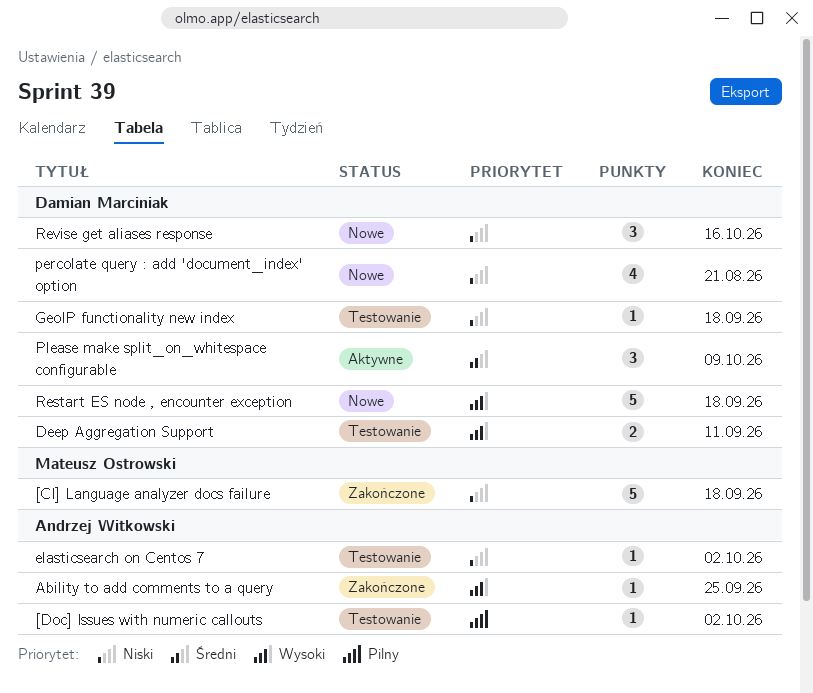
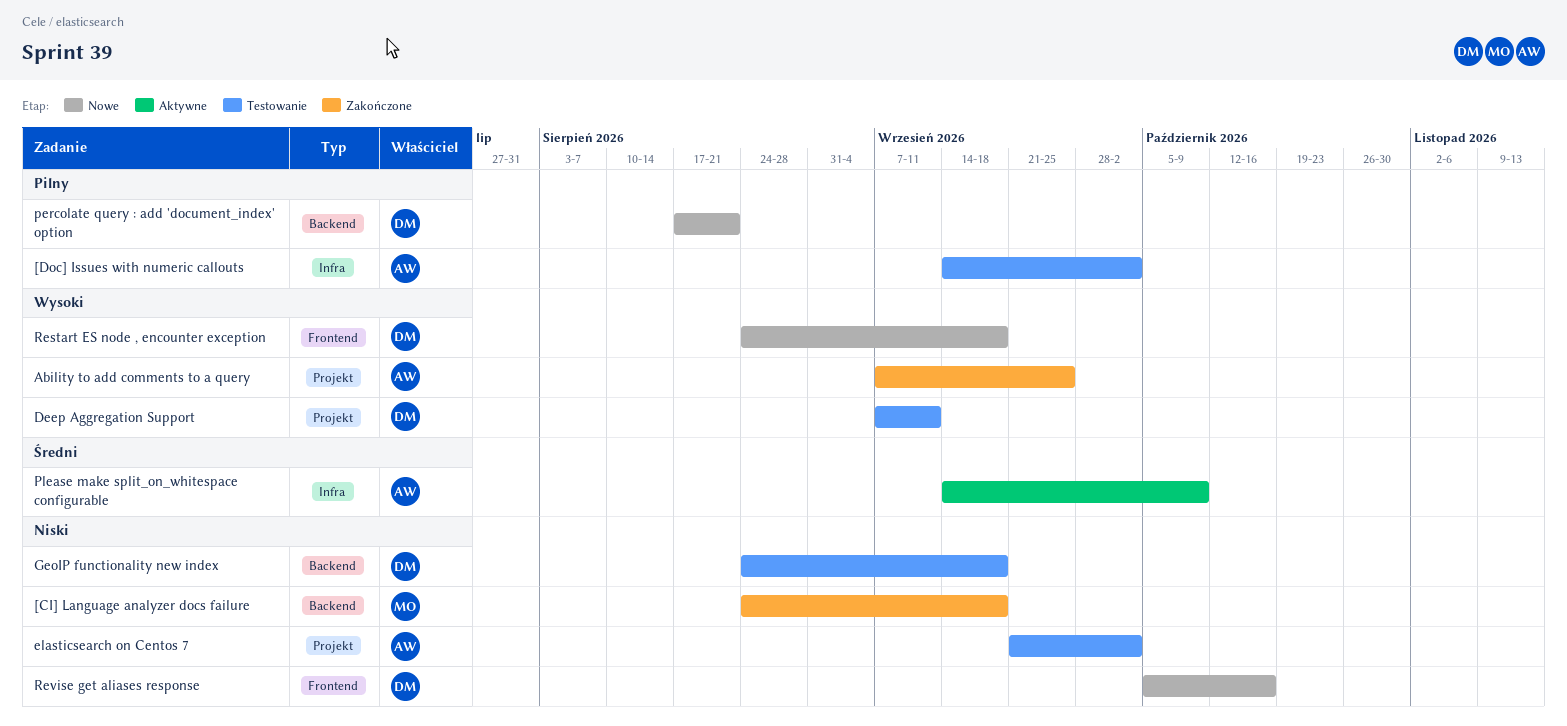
percolate query : add 'document_index' option, priority: Niski -> Pilny
Please make split_on_whitespace configurable, owner: Damian Marciniak -> Andrzej Witkowski

